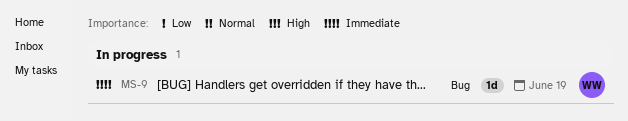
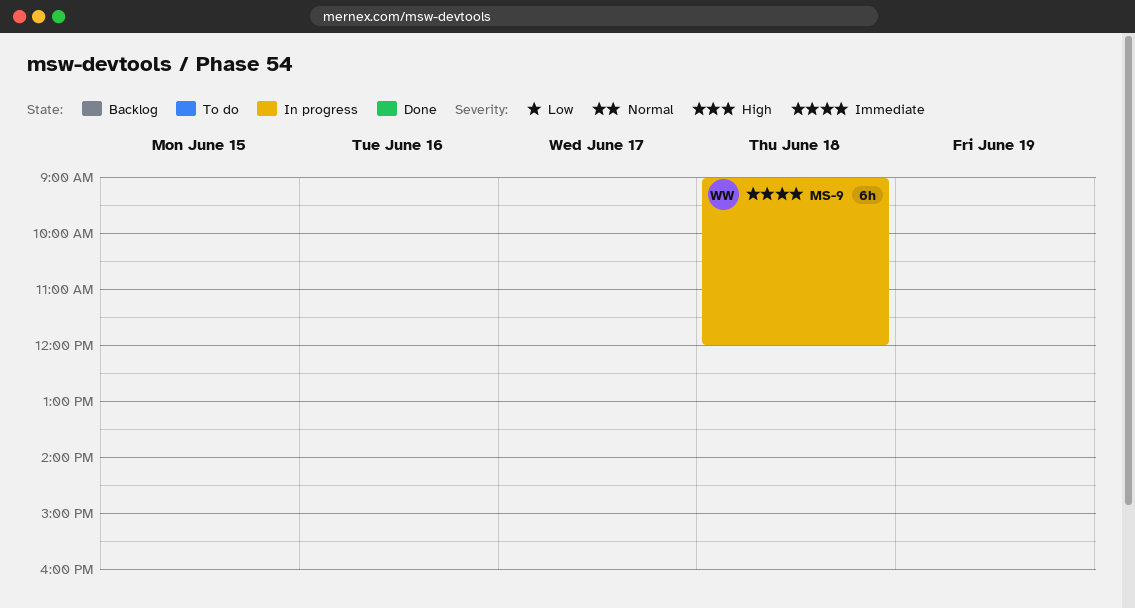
MS-9, estimate: 1d -> 6h
MS-9, day: Jun 19 -> Jun 18

